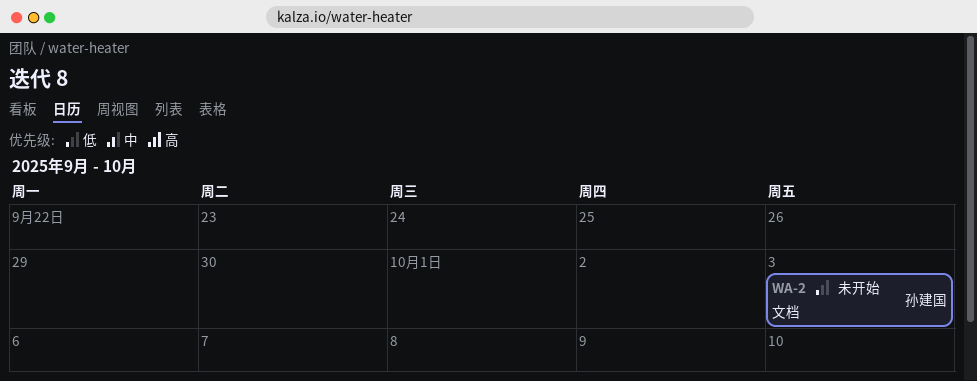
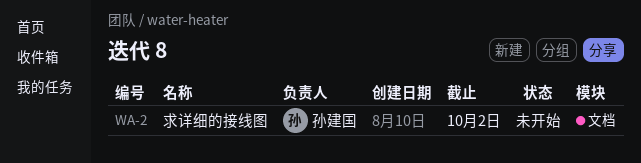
WA-2, due: Oct 3 -> Oct 2

